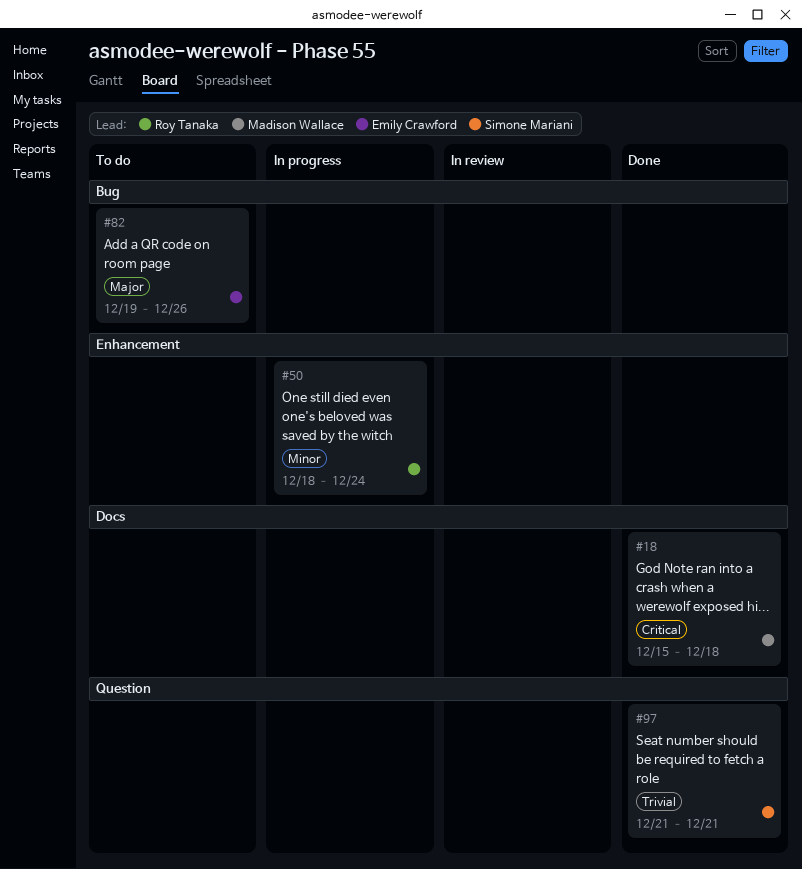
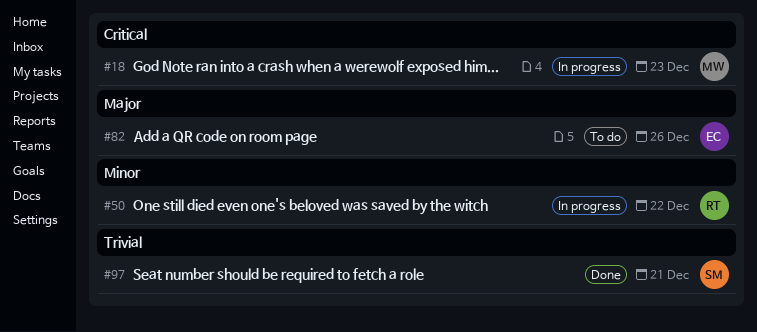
#18, status: Done -> In progress
#18, due: Dec 18 -> Dec 23
#50, due: Dec 24 -> Dec 22

